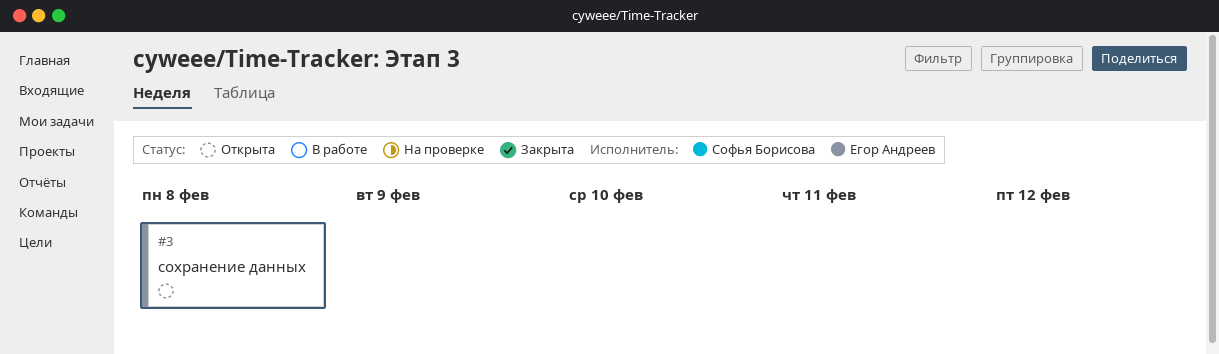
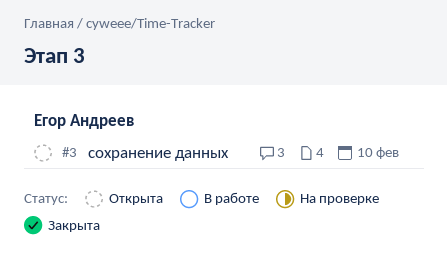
#3, due: Feb 8 -> Feb 10

